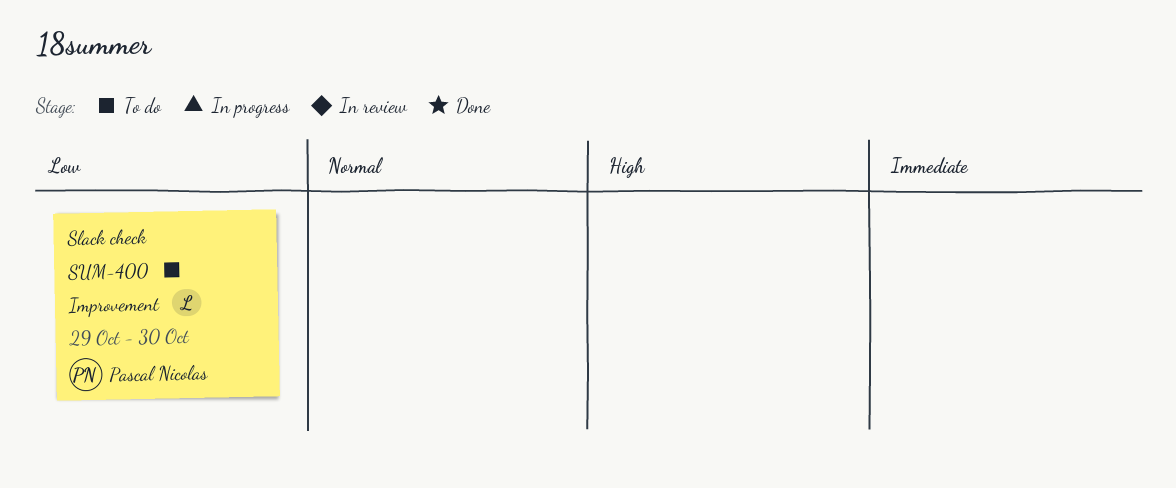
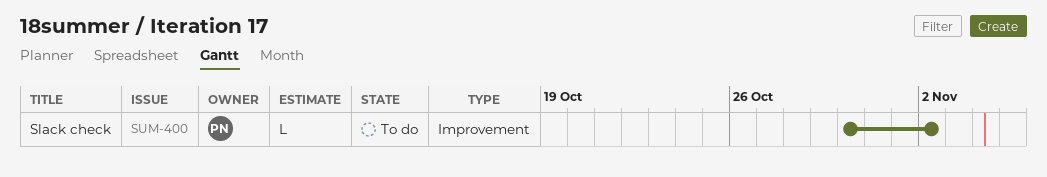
SUM-400, start: Oct 29 -> Oct 30
SUM-400, due: Oct 30 -> Nov 2

